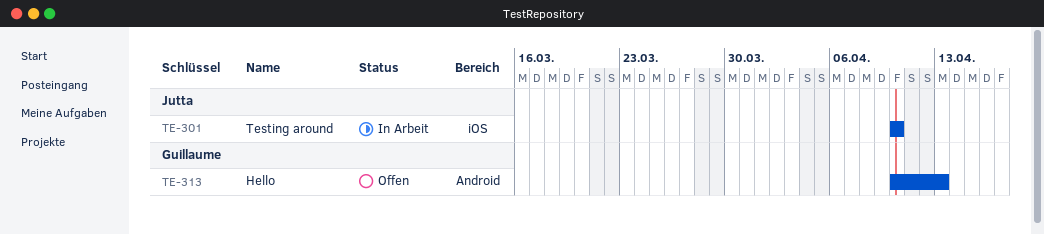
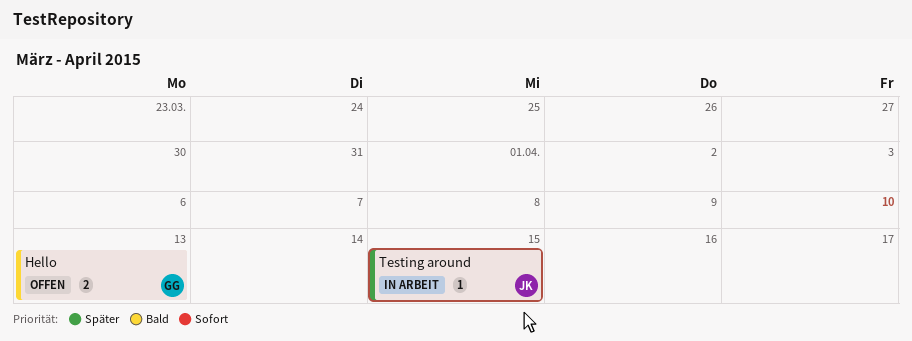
Testing around, due: Apr 10 -> Apr 15

